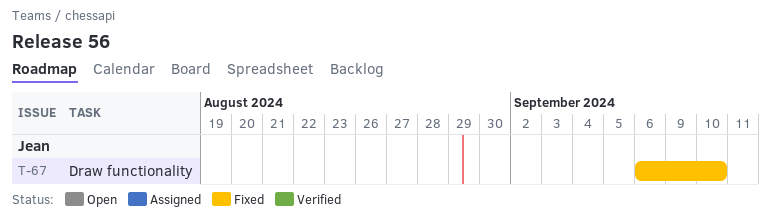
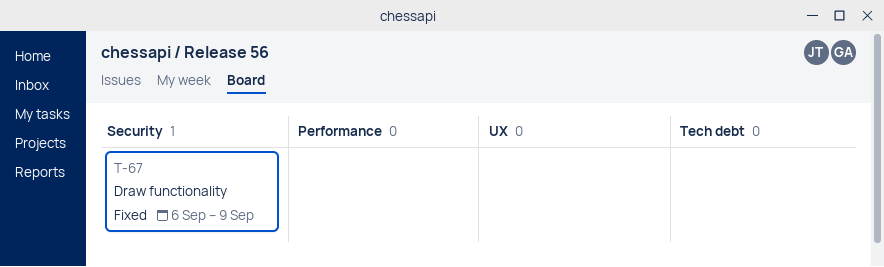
T-67, due: Sep 10 -> Sep 9

